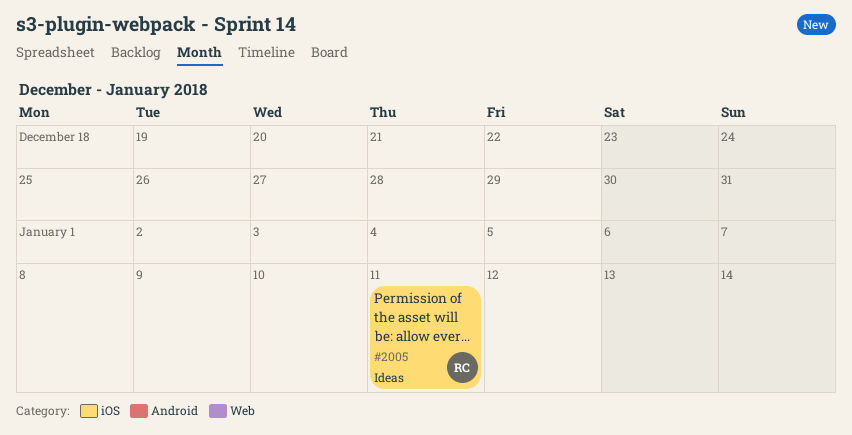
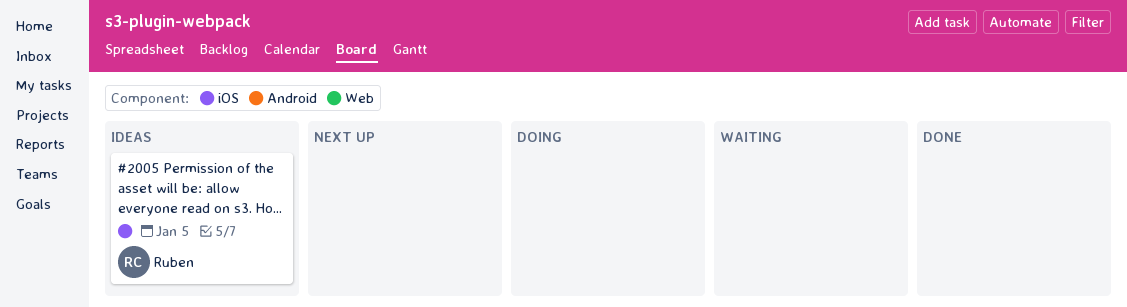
#2005, due: Jan 11 -> Jan 5

